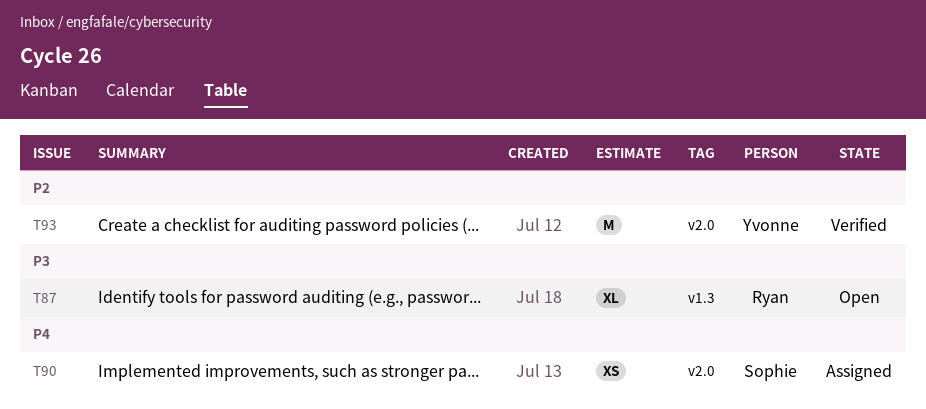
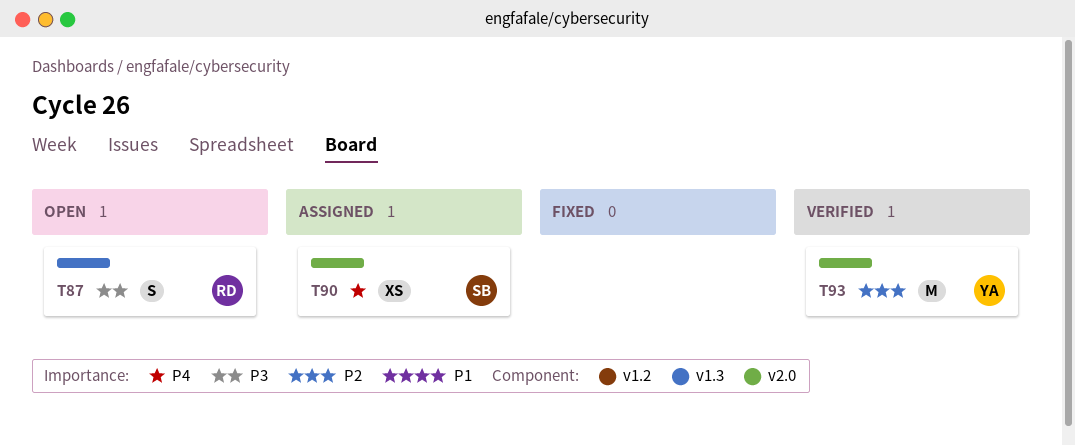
T87, estimate: XL -> S

